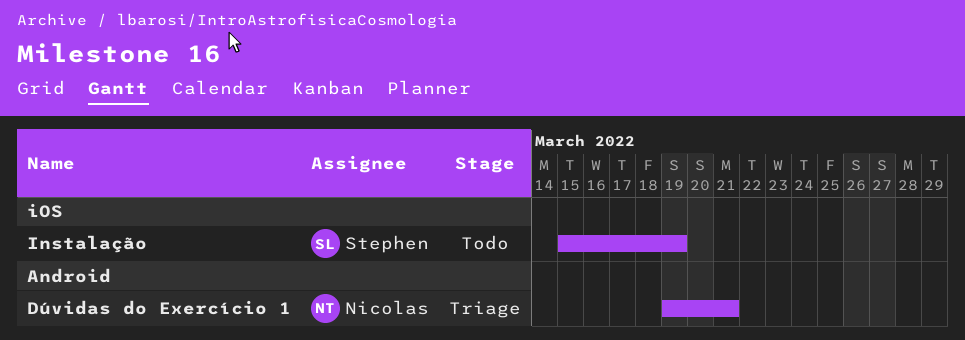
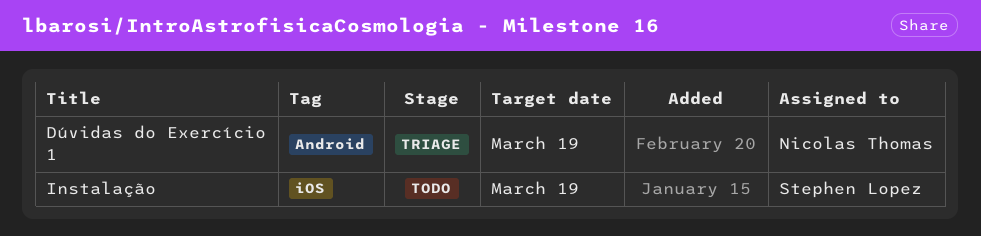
Dúvidas do Exercício 1, due: Mar 21 -> Mar 19

